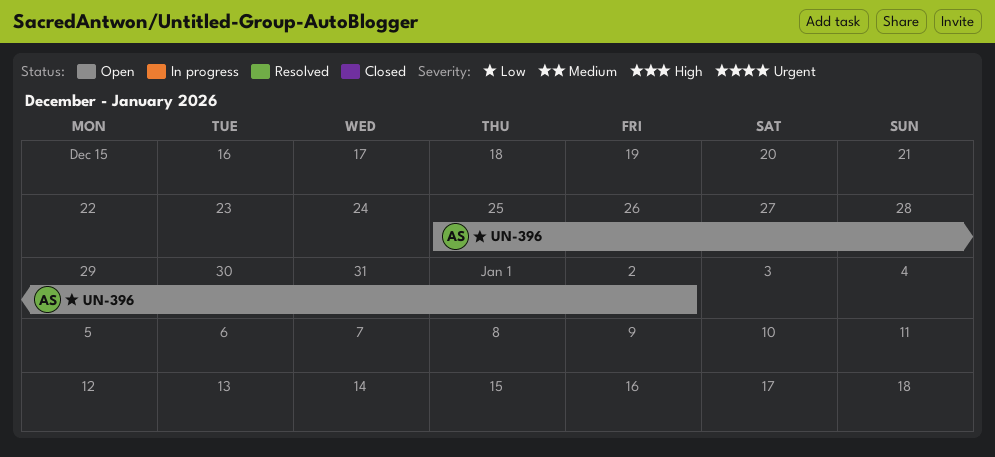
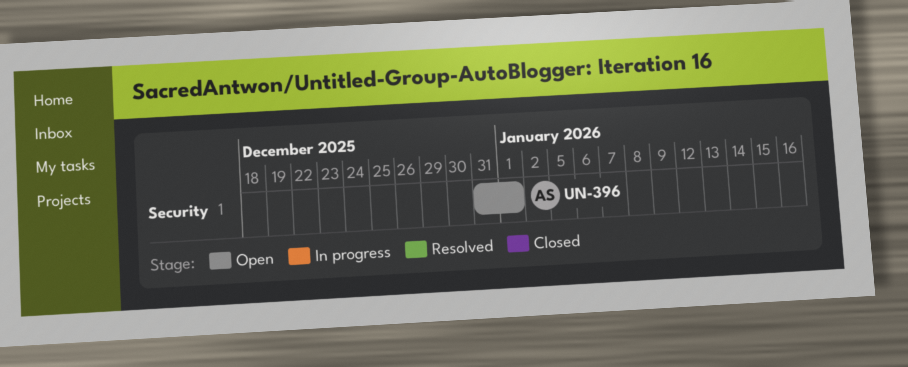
UN-396, start: Dec 25 -> Dec 31
UN-396, due: Jan 2 -> Jan 1

